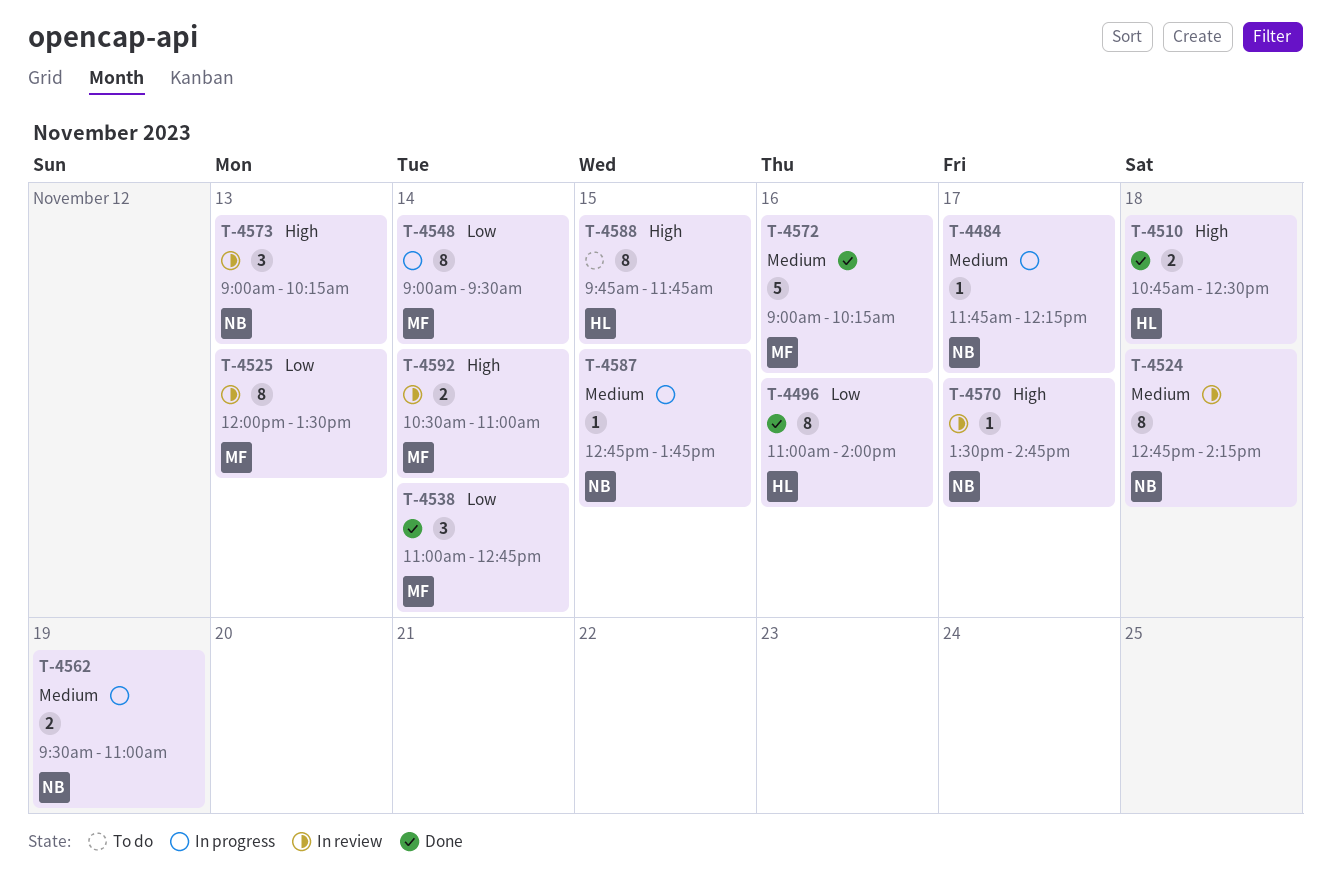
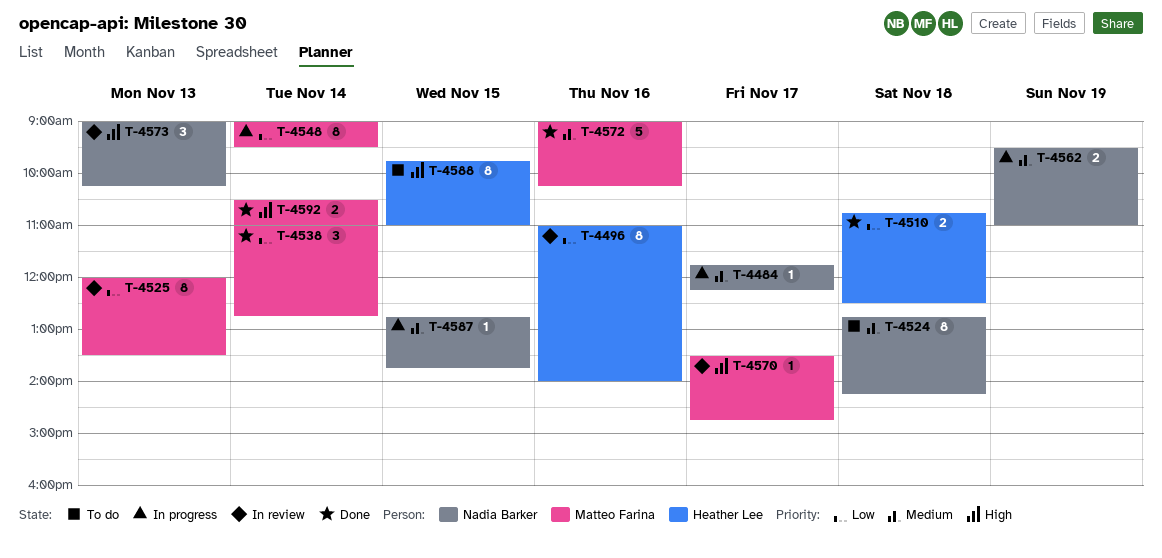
T-4496, status: Done -> In review
T-4510, priority: High -> Low
T-4524, status: In review -> To do
T-4570, owner: Nadia Barker -> Matteo Farina
T-4588, ends: 11:45 -> 11:00
T-4592, status: In review -> Done

